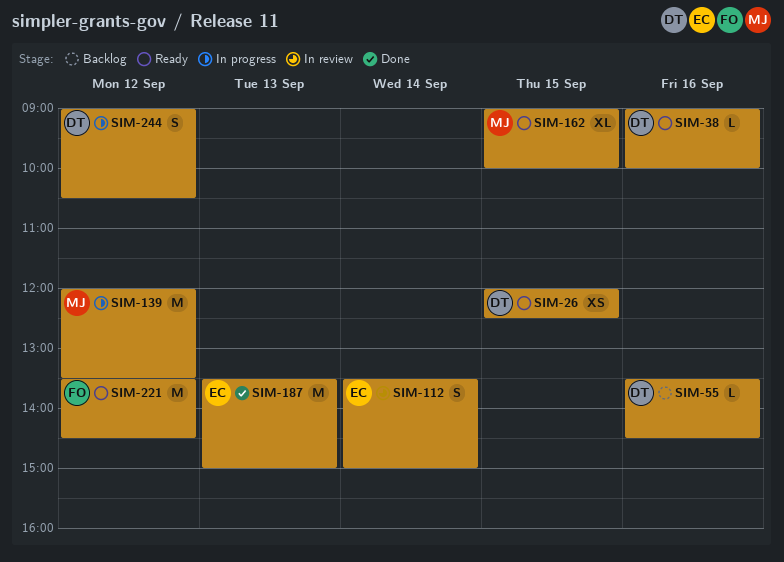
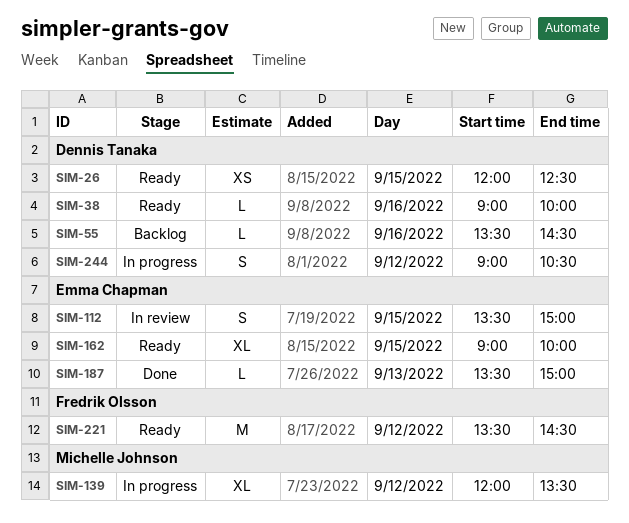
SIM-112, day: Sep 14 -> Sep 15
SIM-139, estimate: M -> XL
SIM-162, owner: Michelle Johnson -> Emma Chapman
SIM-187, estimate: M -> L

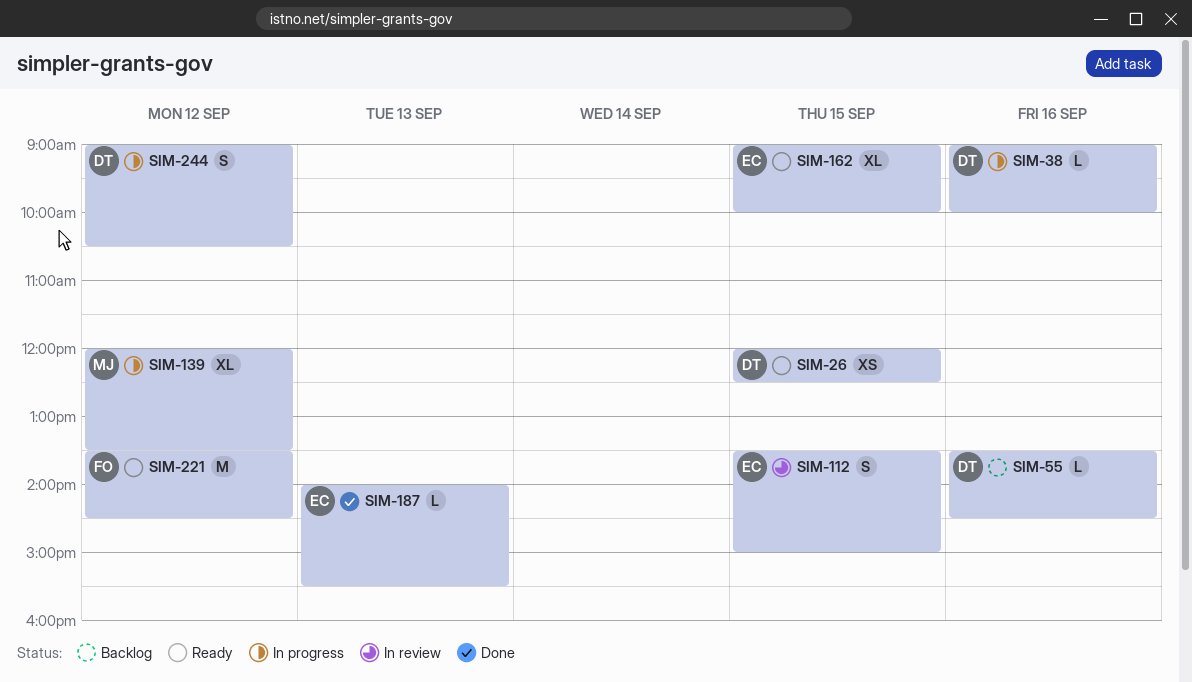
SIM-38, status: Ready -> In progress
SIM-187, begins: 13:30 -> 14:00
SIM-187, ends: 15:00 -> 15:30

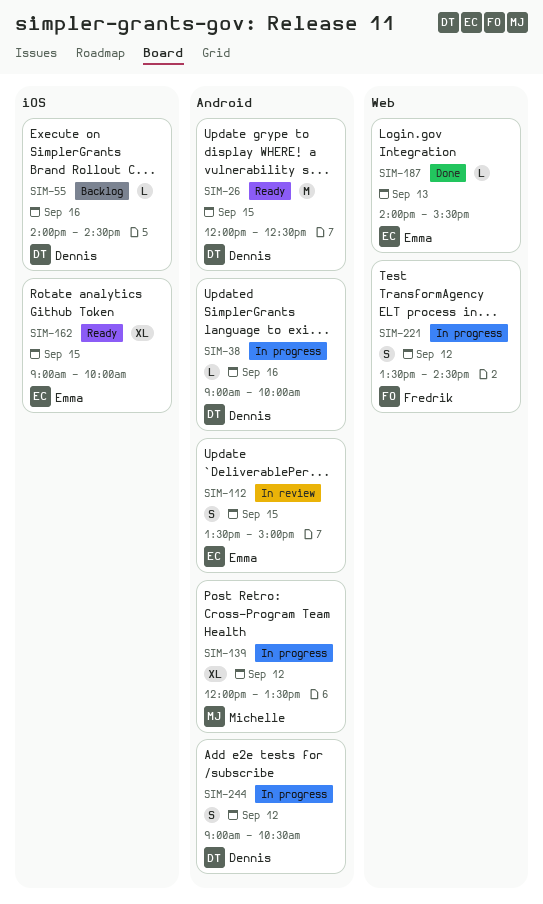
SIM-26, estimate: XS -> M
SIM-55, begins: 13:30 -> 14:00
SIM-221, status: Ready -> In progress
SIM-221, estimate: M -> S

